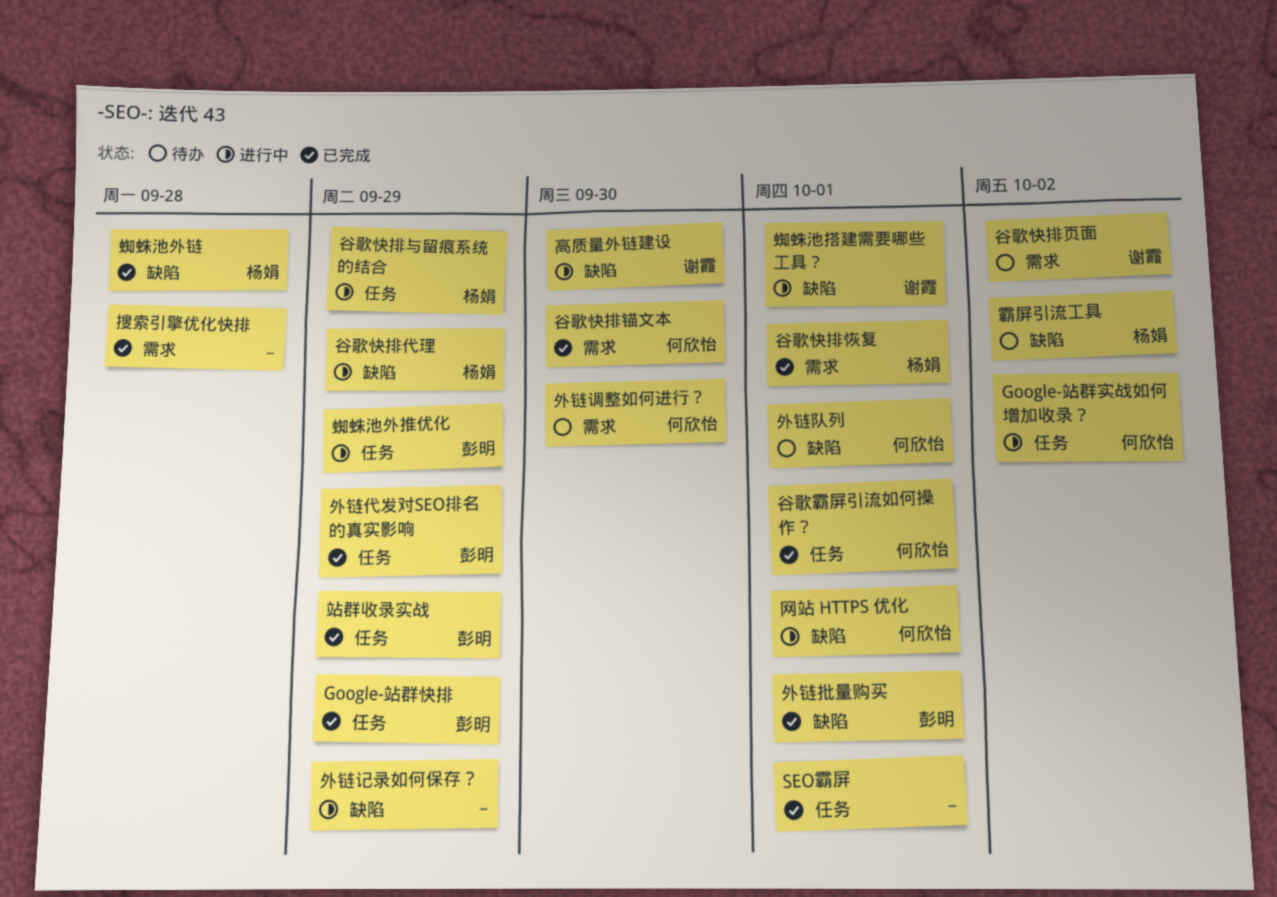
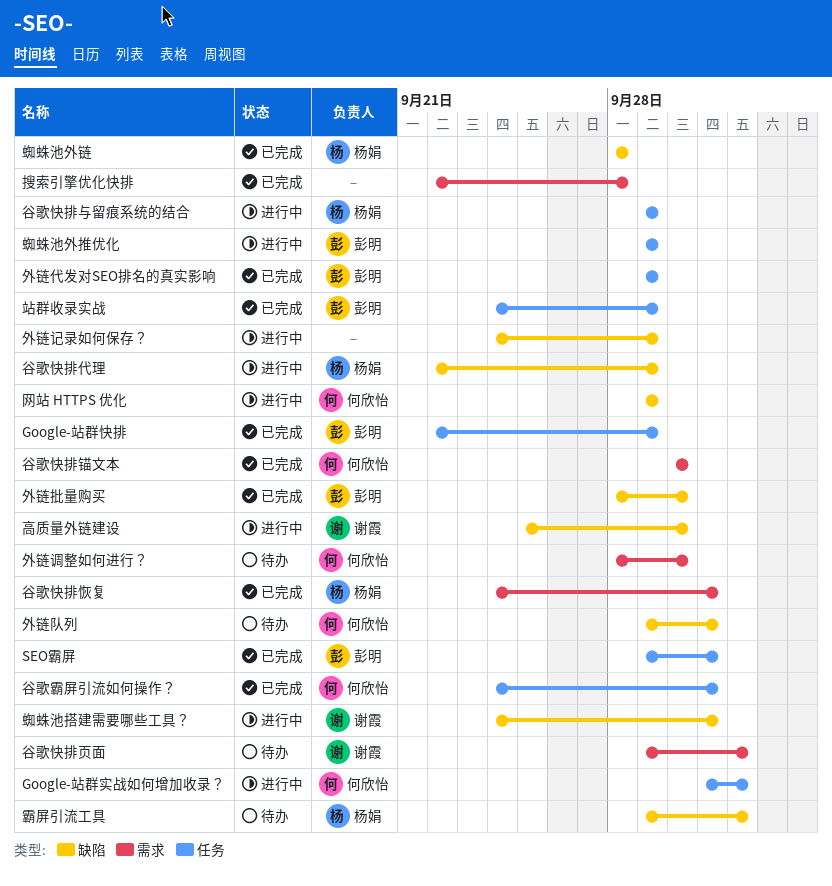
SEO霸屏, owner: none -> 彭明
外链批量购买, due: Oct 1 -> Sep 30
网站 HTTPS 优化, due: Oct 1 -> Sep 29

